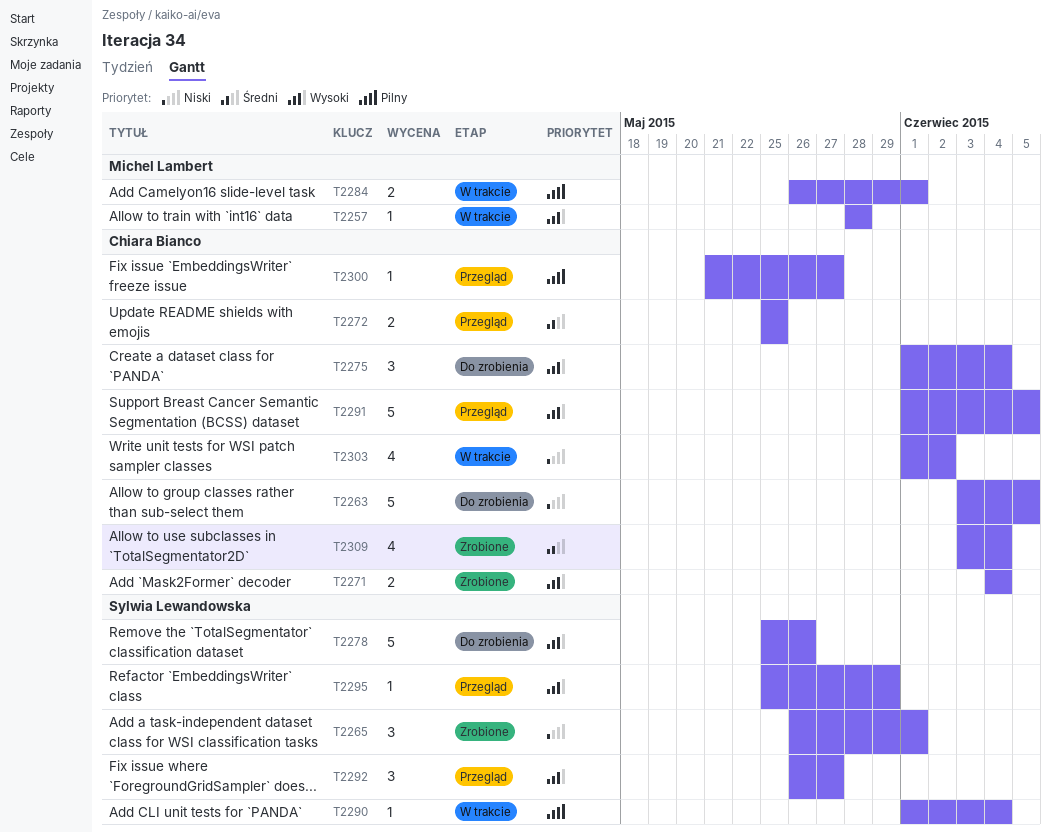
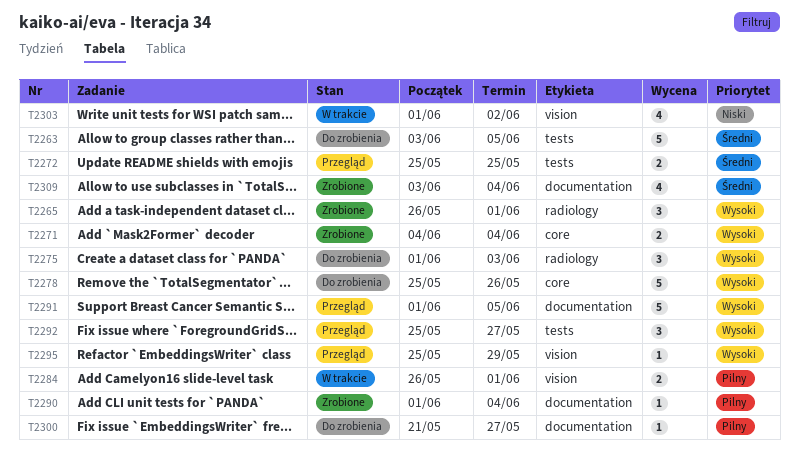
T2257: present -> none
T2263, priority: Niski -> Średni
T2265, priority: Niski -> Wysoki
T2275, due: Jun 4 -> Jun 3
T2290, status: W trakcie -> Zrobione
T2292, start: May 26 -> May 25
T2300, status: Przegląd -> Do zrobienia

